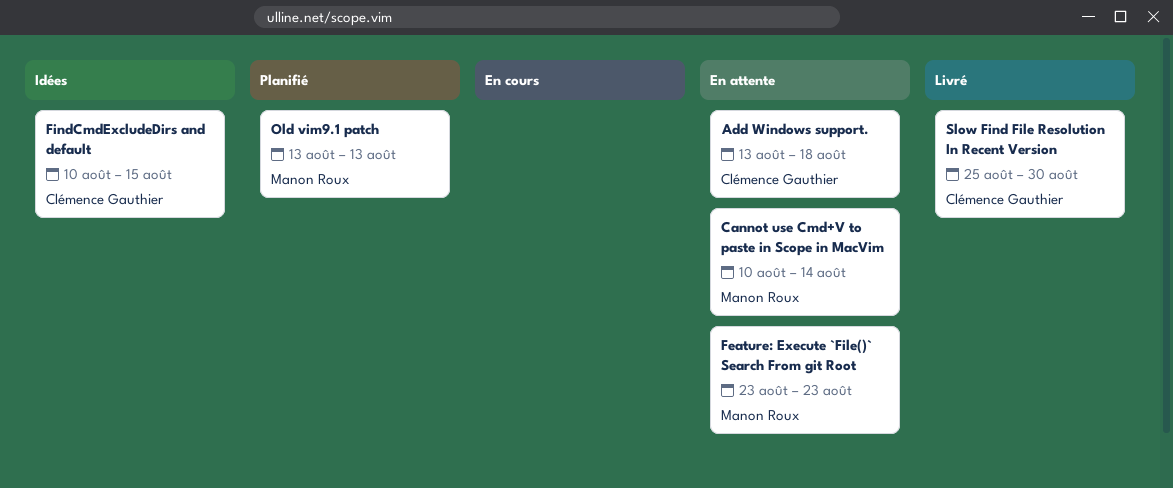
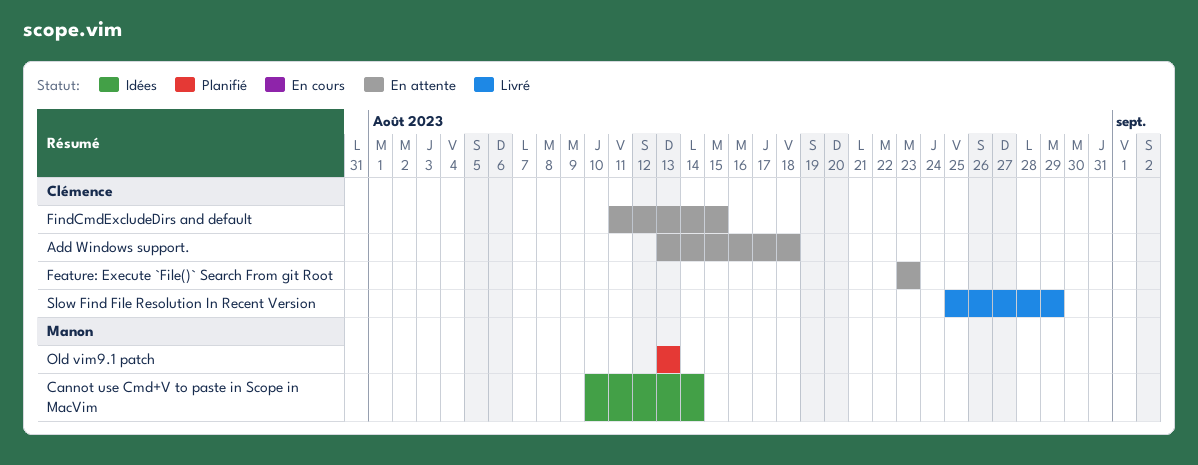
Cannot use Cmd+V to paste in Scope in MacVim, status: En attente -> Idées
Feature: Execute `File()` Search From git Root, owner: Manon Roux -> Clémence Gauthier
FindCmdExcludeDirs and default, status: Idées -> En attente
FindCmdExcludeDirs and default, start: Aug 10 -> Aug 11
Slow Find File Resolution In Recent Version, due: Aug 30 -> Aug 29

